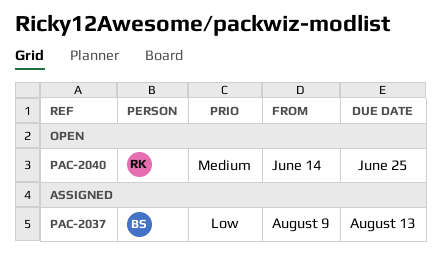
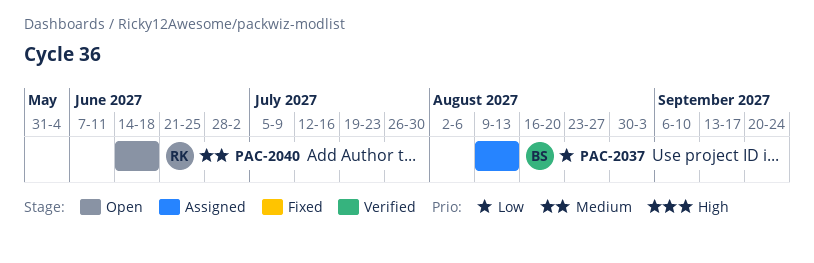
PAC-2040, due: Jun 25 -> Jun 18

